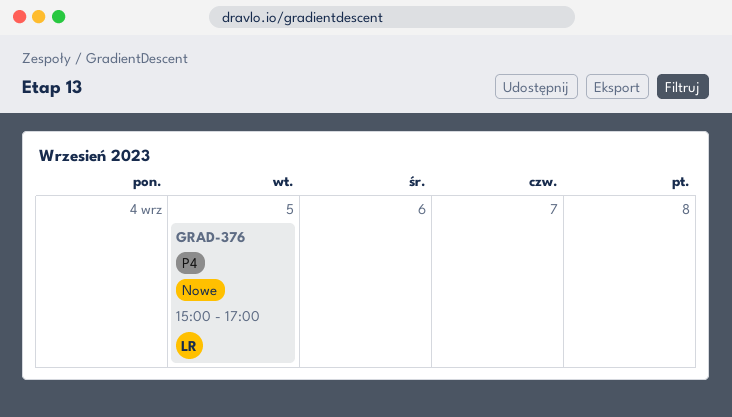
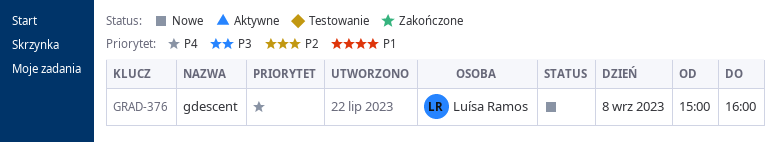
GRAD-376, day: Sep 5 -> Sep 8
GRAD-376, ends: 17:00 -> 16:00

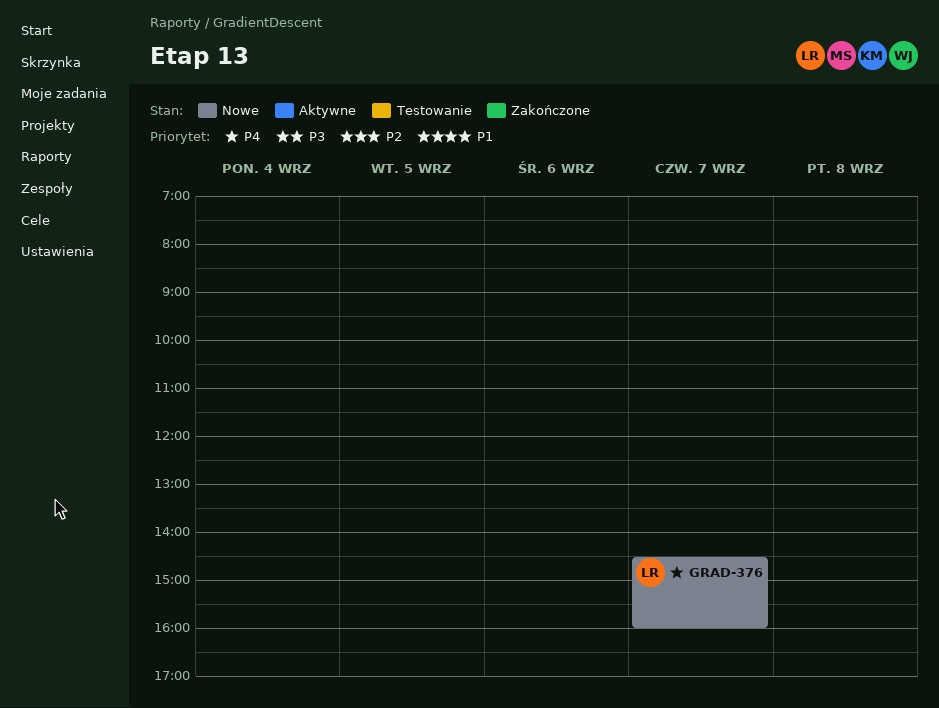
GRAD-376, day: Sep 8 -> Sep 7
GRAD-376, begins: 15:00 -> 14:30

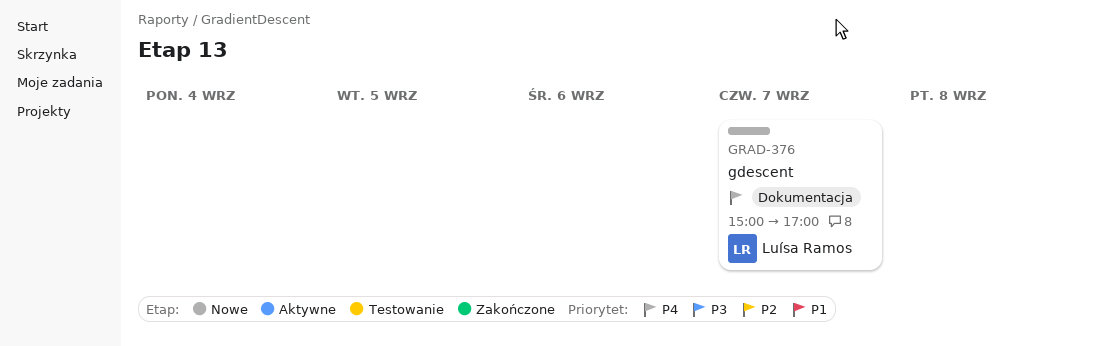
GRAD-376, begins: 14:30 -> 15:00
GRAD-376, ends: 16:00 -> 17:00

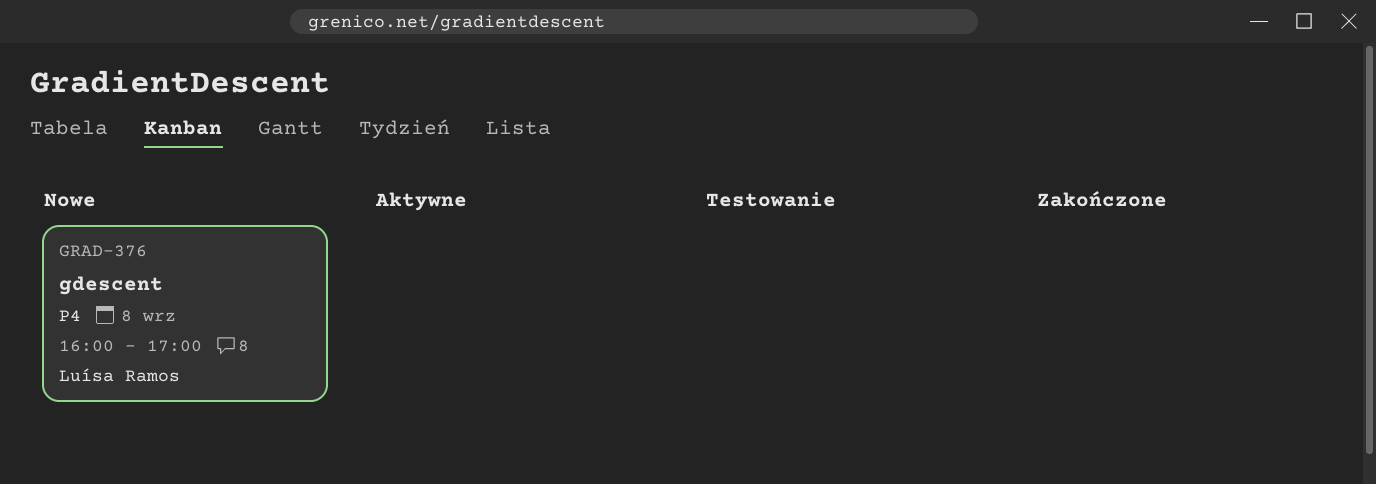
GRAD-376, day: Sep 7 -> Sep 8
GRAD-376, begins: 15:00 -> 16:00

